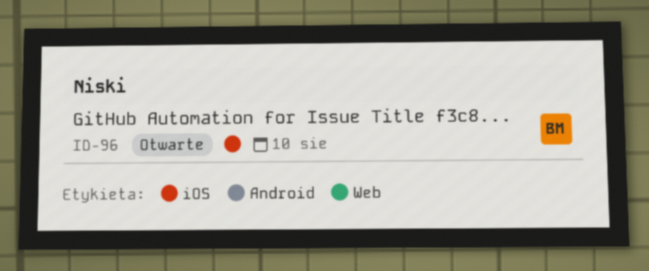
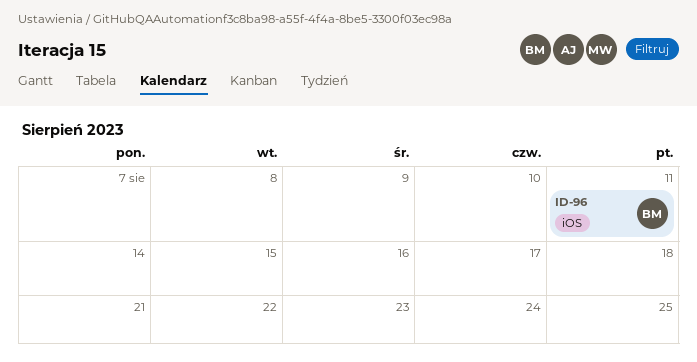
ID-96, due: Aug 10 -> Aug 11

